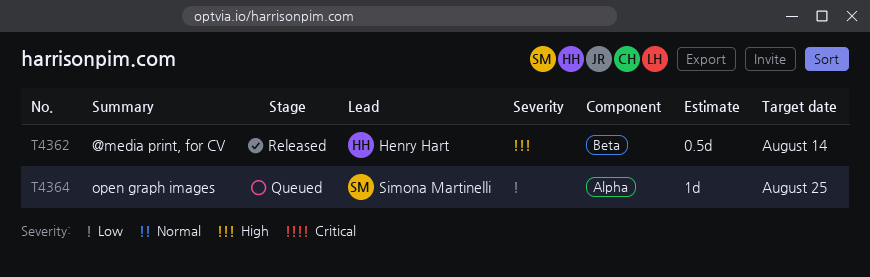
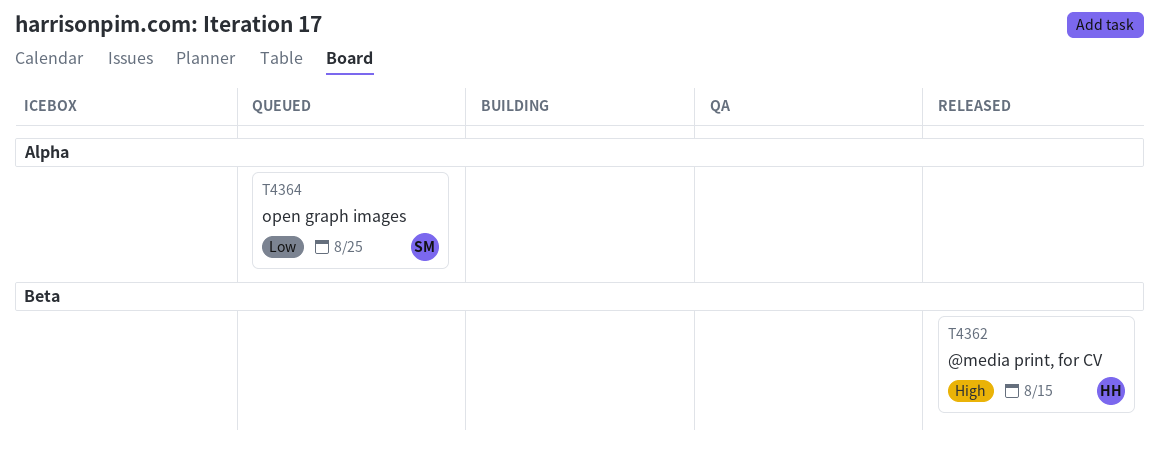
T4362, due: Aug 14 -> Aug 15

